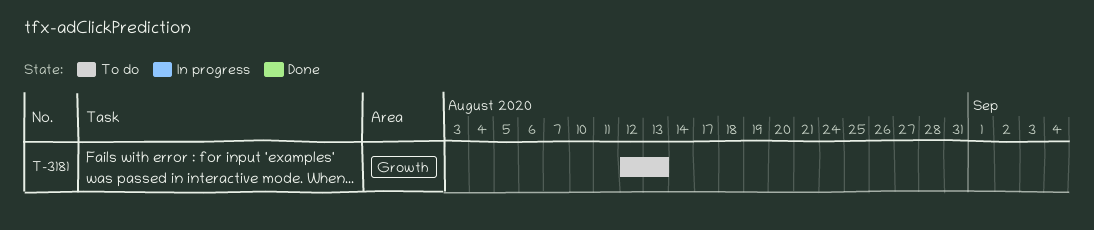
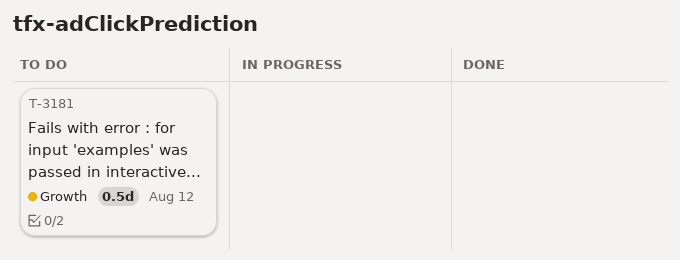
T-3181, due: Aug 13 -> Aug 12

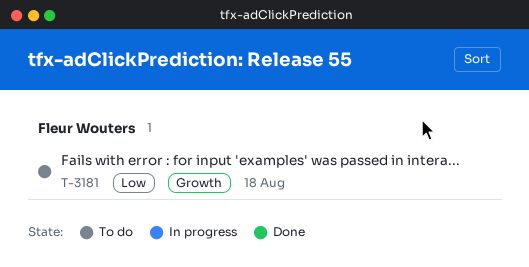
T-3181, due: Aug 12 -> Aug 18

